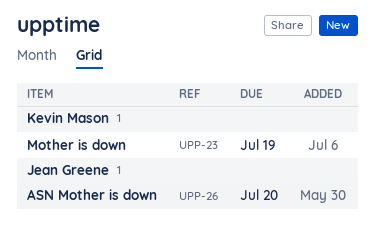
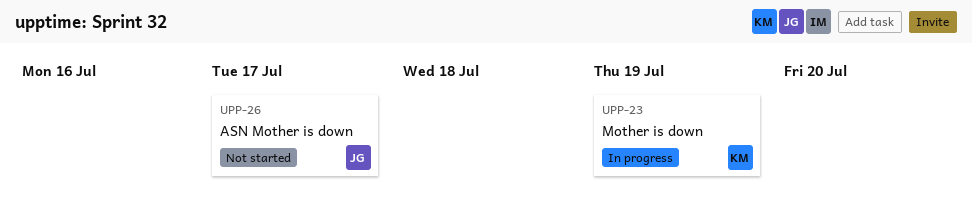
UPP-26, due: Jul 20 -> Jul 17

